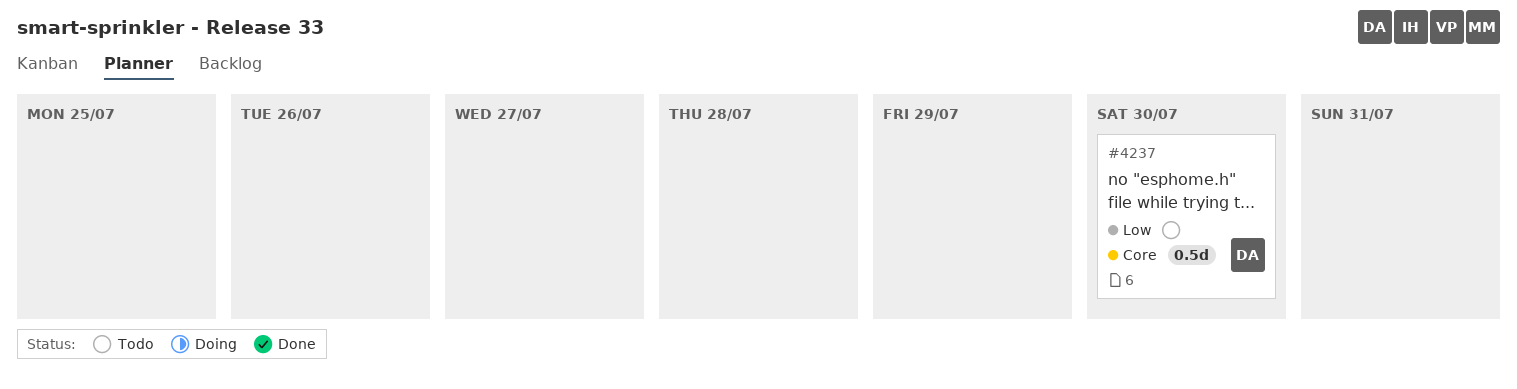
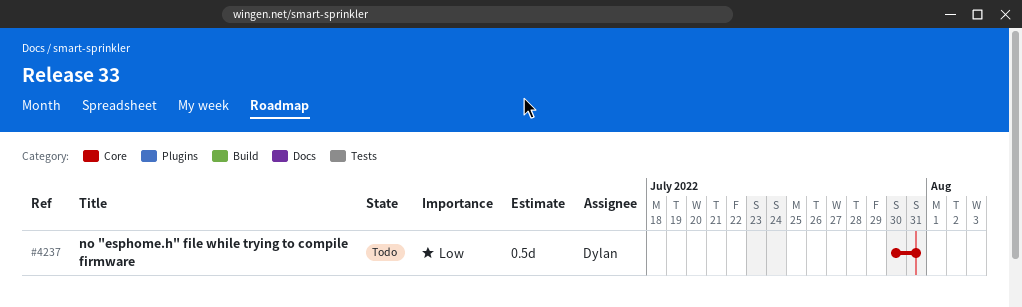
#4237, due: Jul 30 -> Jul 31

